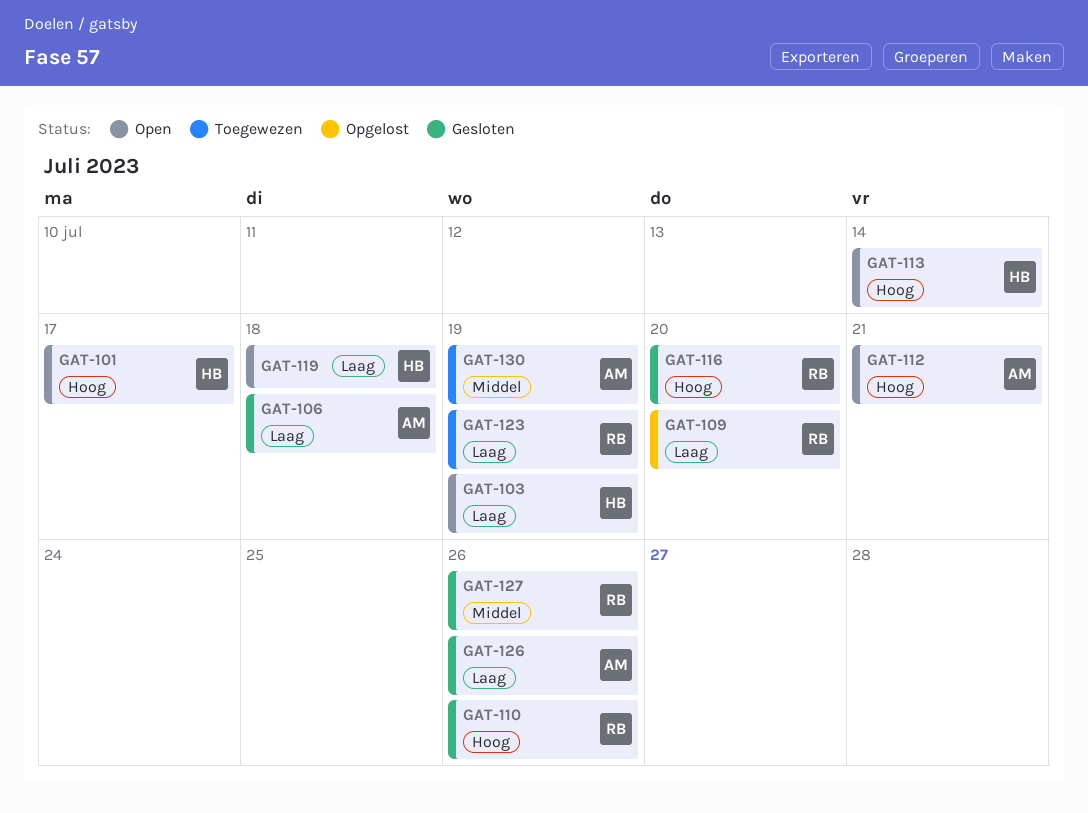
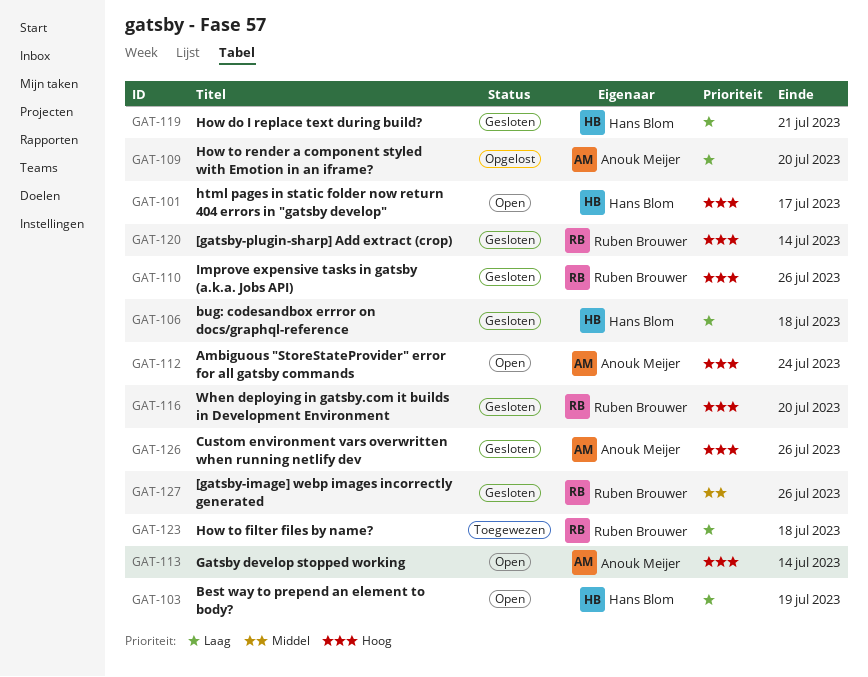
GAT-106, owner: Anouk Meijer -> Hans Blom
GAT-109, owner: Ruben Brouwer -> Anouk Meijer
GAT-112, due: Jul 21 -> Jul 24
GAT-113, owner: Hans Blom -> Anouk Meijer
GAT-119, status: Open -> Gesloten
GAT-119, due: Jul 18 -> Jul 21
GAT-120: none -> present
GAT-123, due: Jul 19 -> Jul 18
GAT-126, priority: Laag -> Hoog
GAT-130: present -> none

